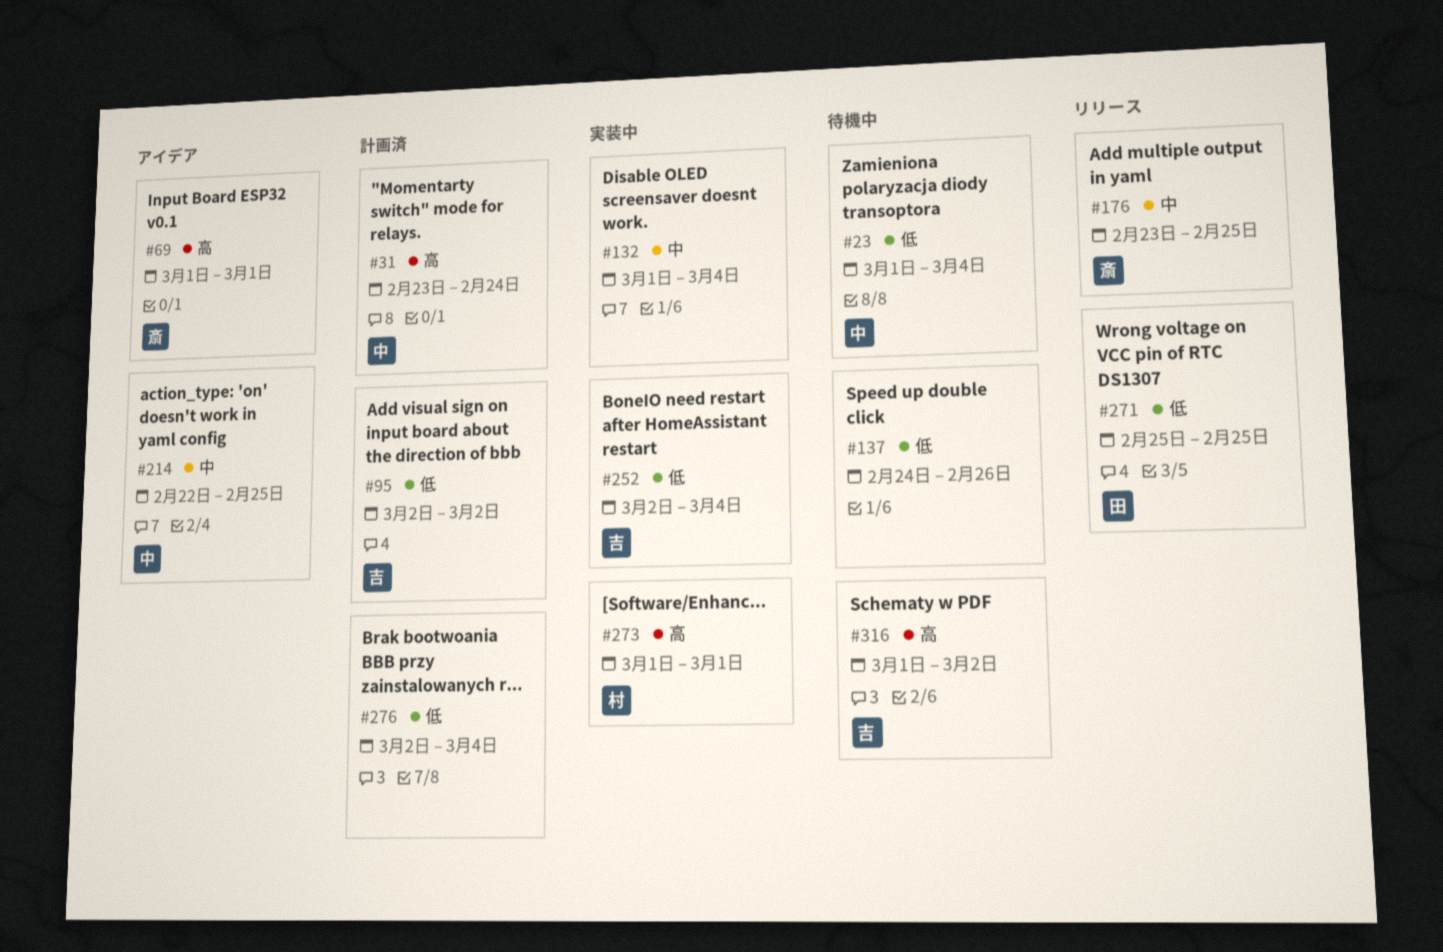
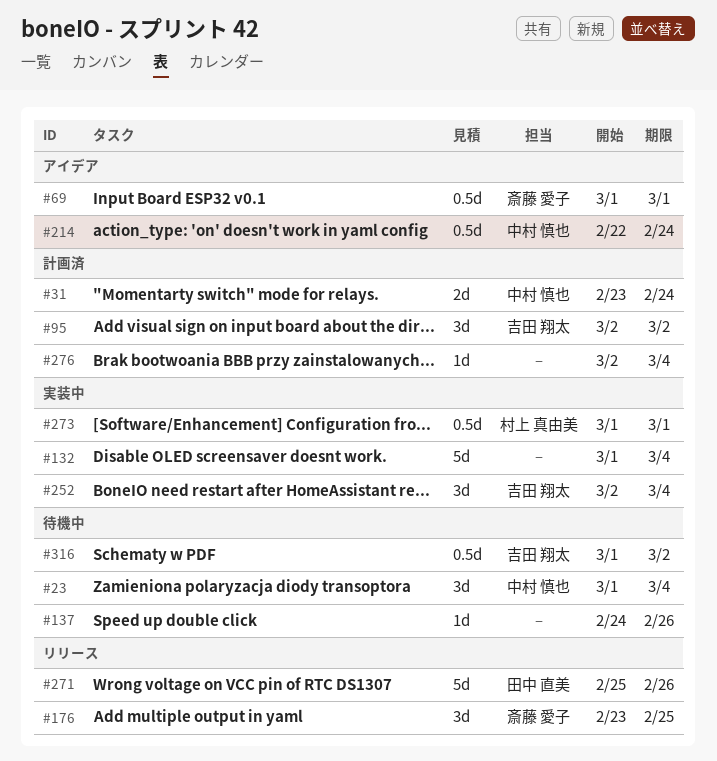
#214, due: Feb 25 -> Feb 24
#271, due: Feb 25 -> Feb 26

